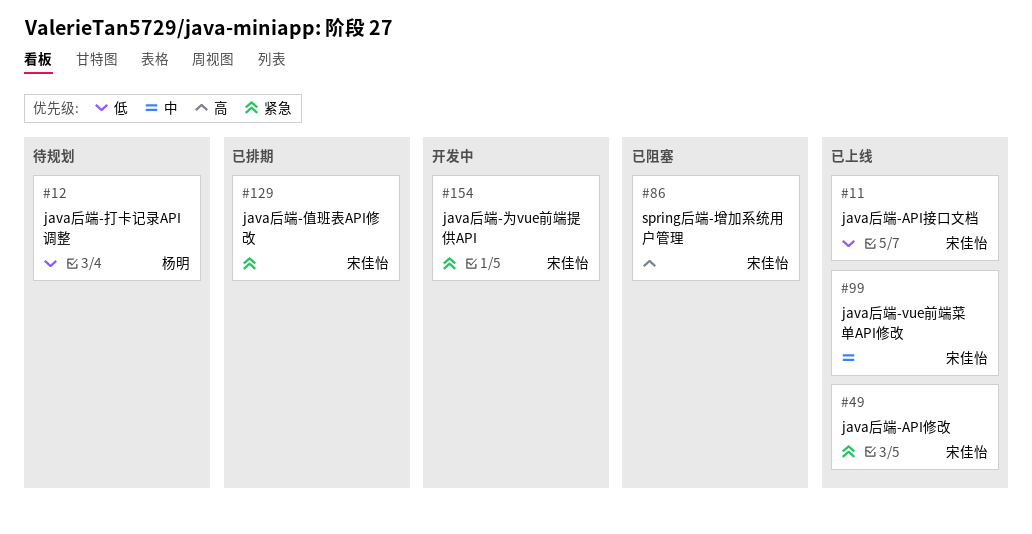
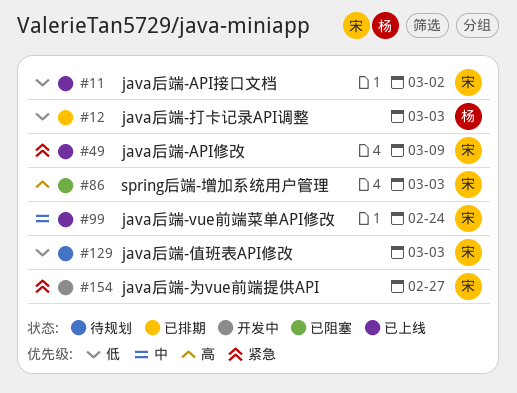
#12, status: 待规划 -> 已排期
#129, status: 已排期 -> 待规划
#129, priority: 紧急 -> 低

